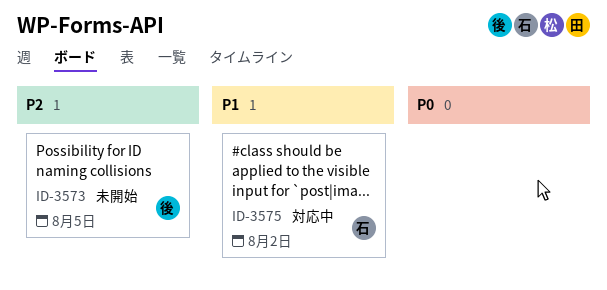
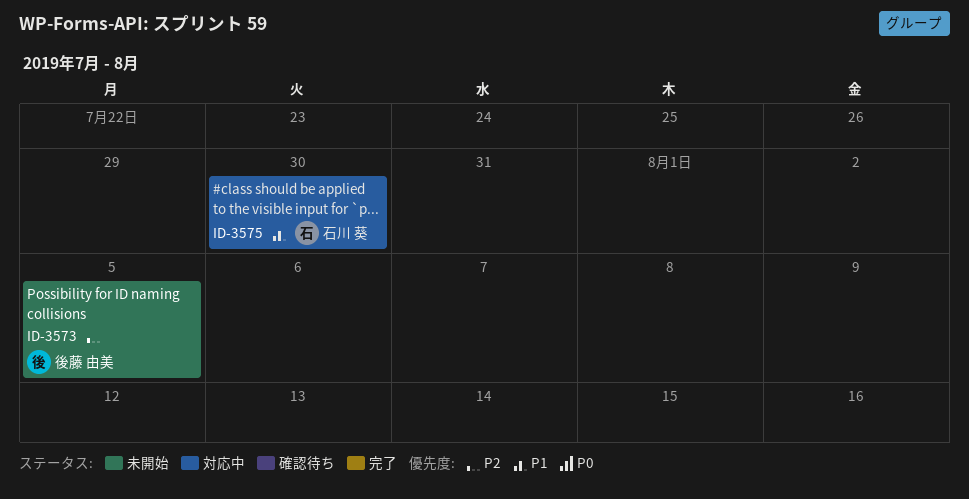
ID-3575, due: Aug 2 -> Jul 30

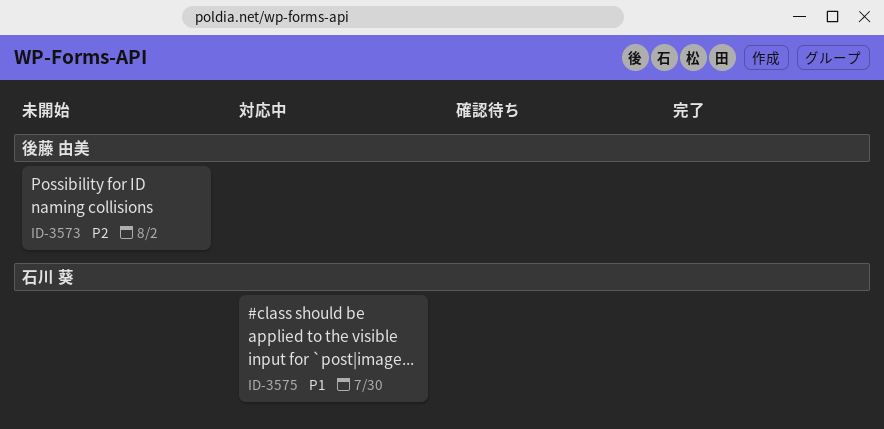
ID-3573, due: Aug 5 -> Aug 2

